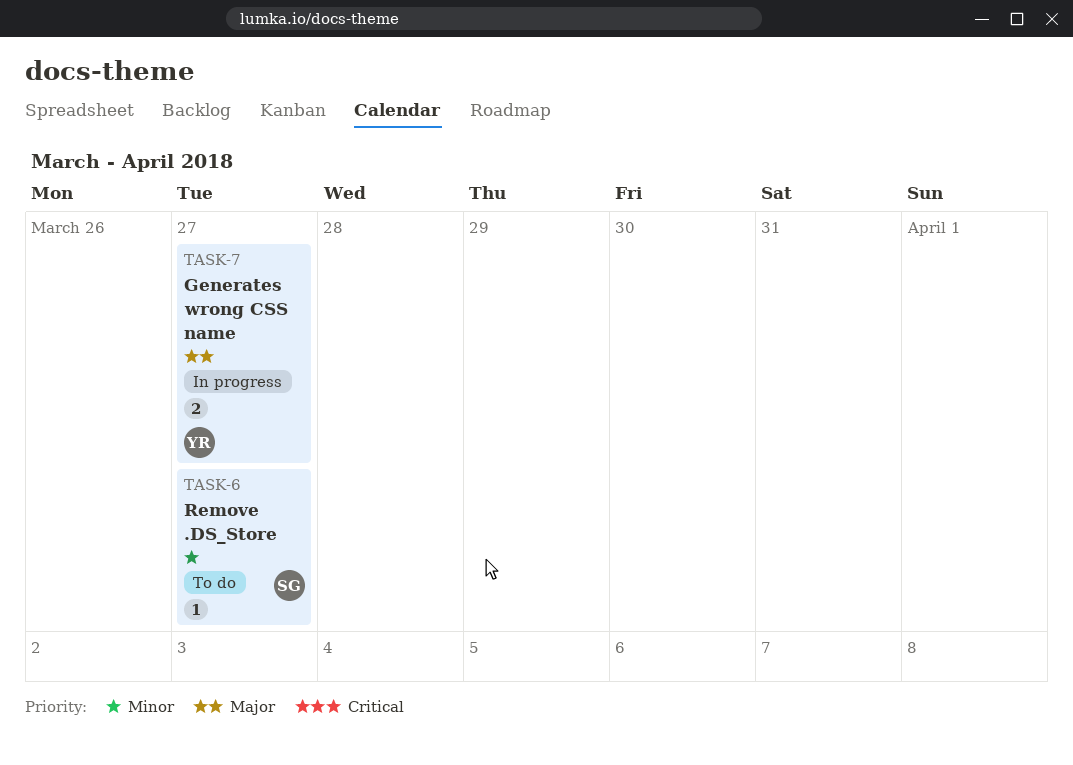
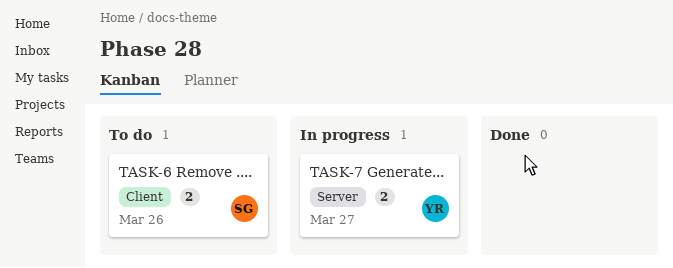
TASK-6, estimate: 1 -> 2
TASK-6, due: Mar 27 -> Mar 26

